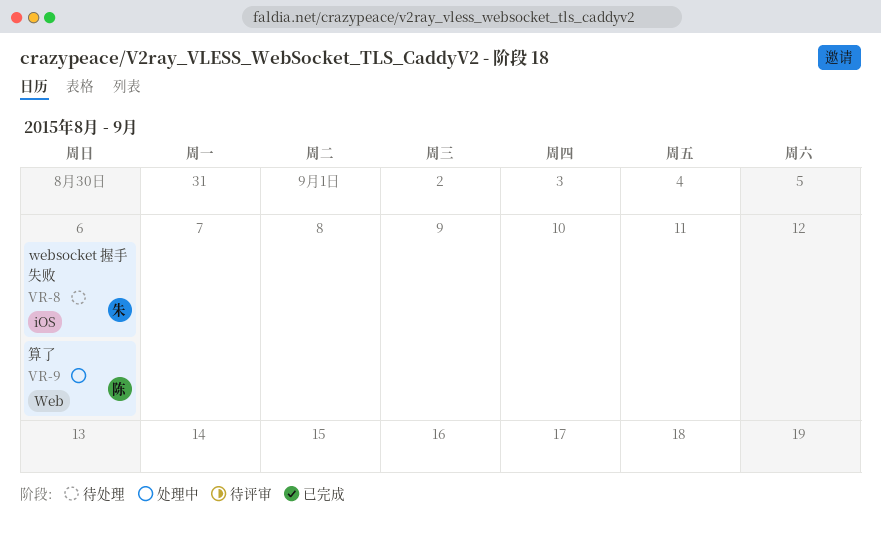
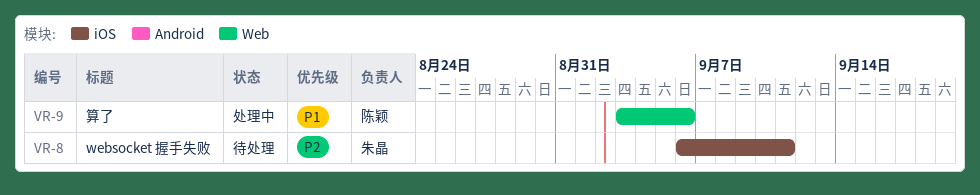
VR-8, due: Sep 6 -> Sep 11

